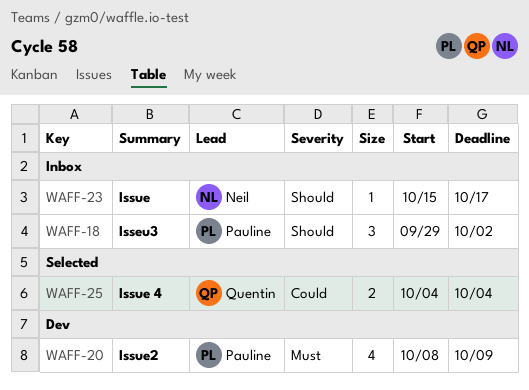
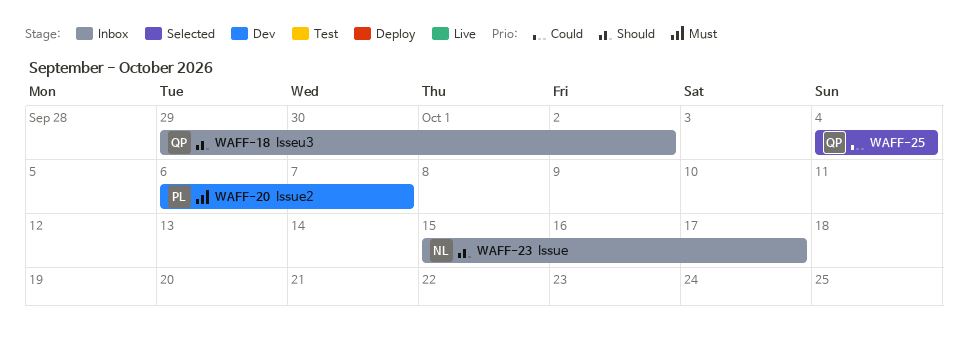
WAFF-18, owner: Pauline -> Quentin
WAFF-20, start: Oct 8 -> Oct 6
WAFF-20, due: Oct 9 -> Oct 7

